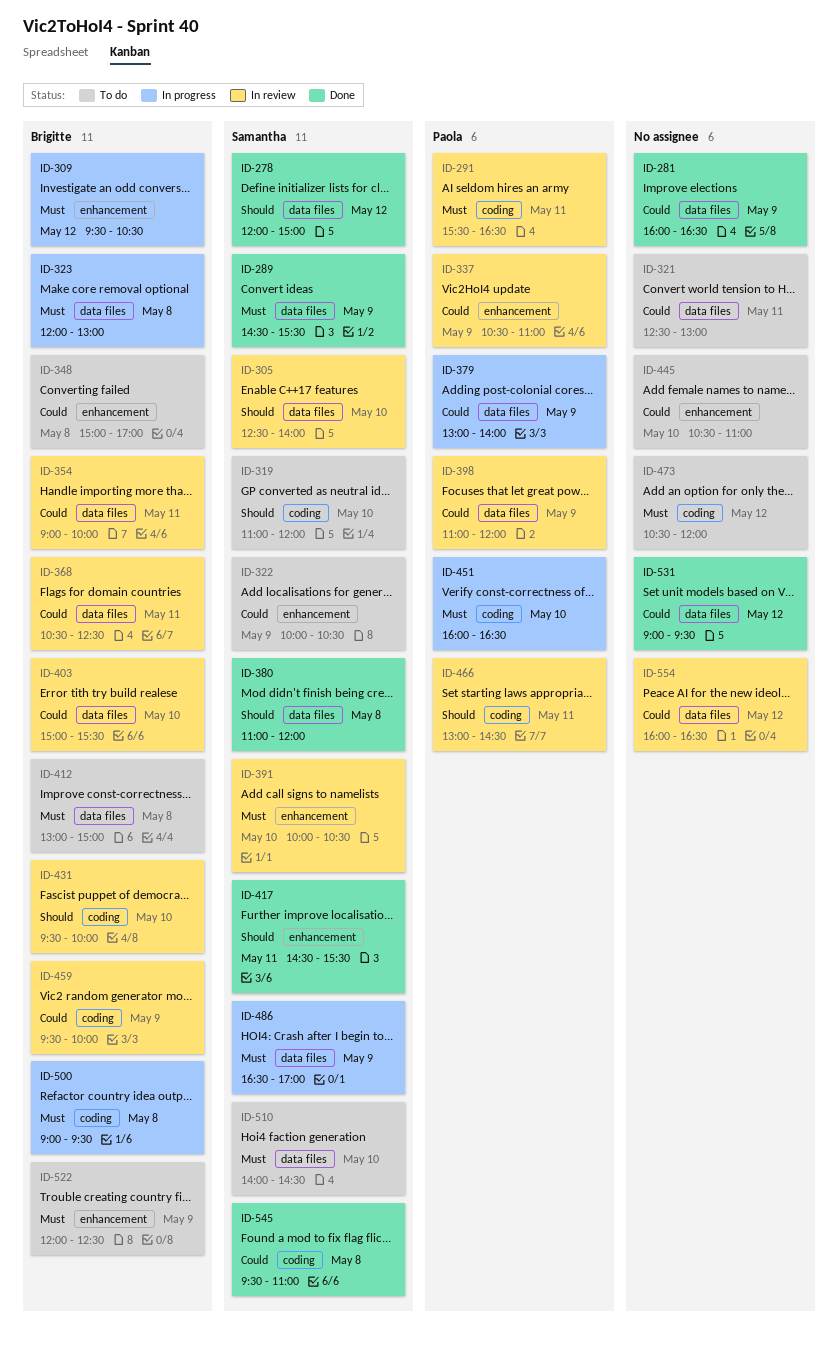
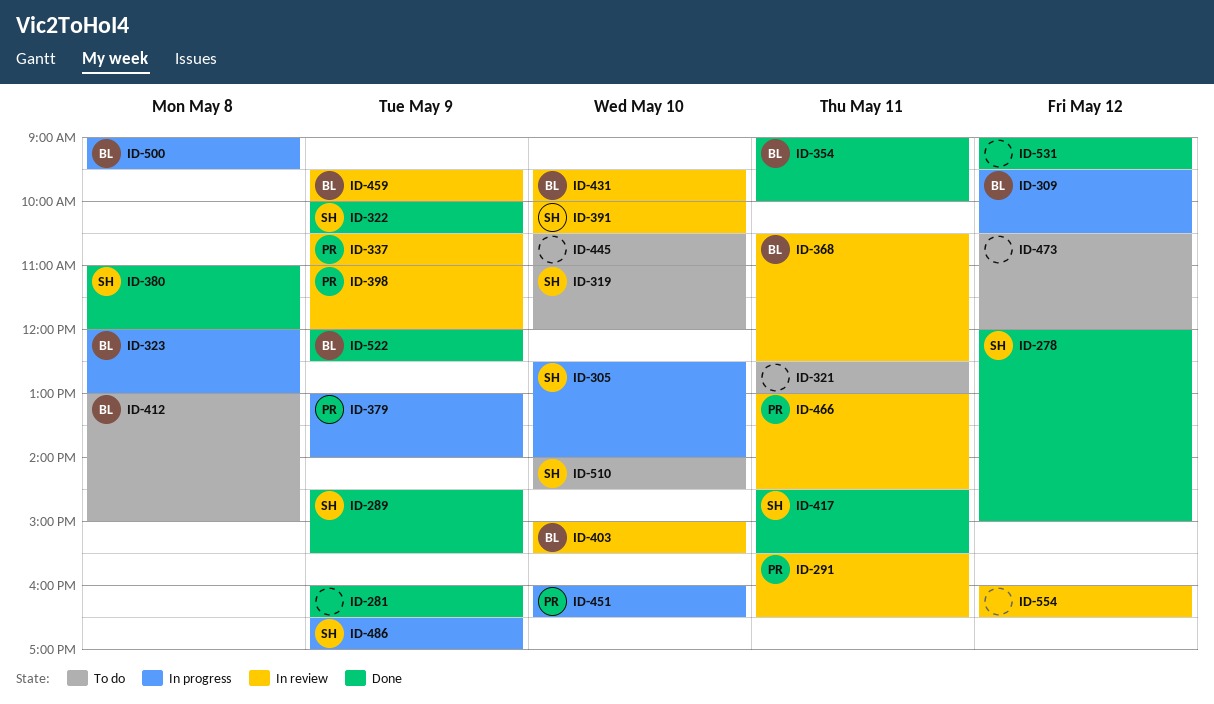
ID-305, status: In review -> In progress
ID-322, status: To do -> Done
ID-348: present -> none
ID-354, status: In review -> Done
ID-522, status: To do -> Done
ID-545: present -> none

